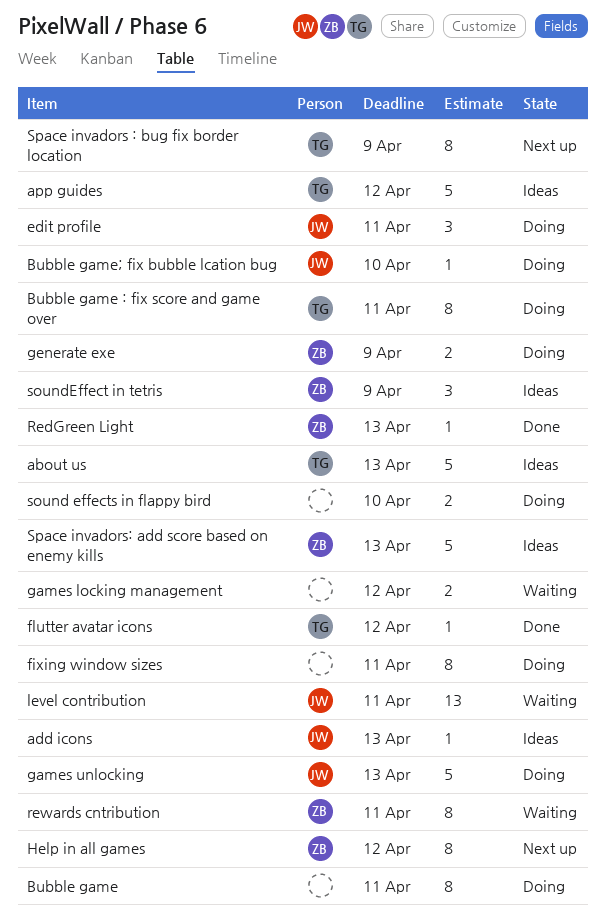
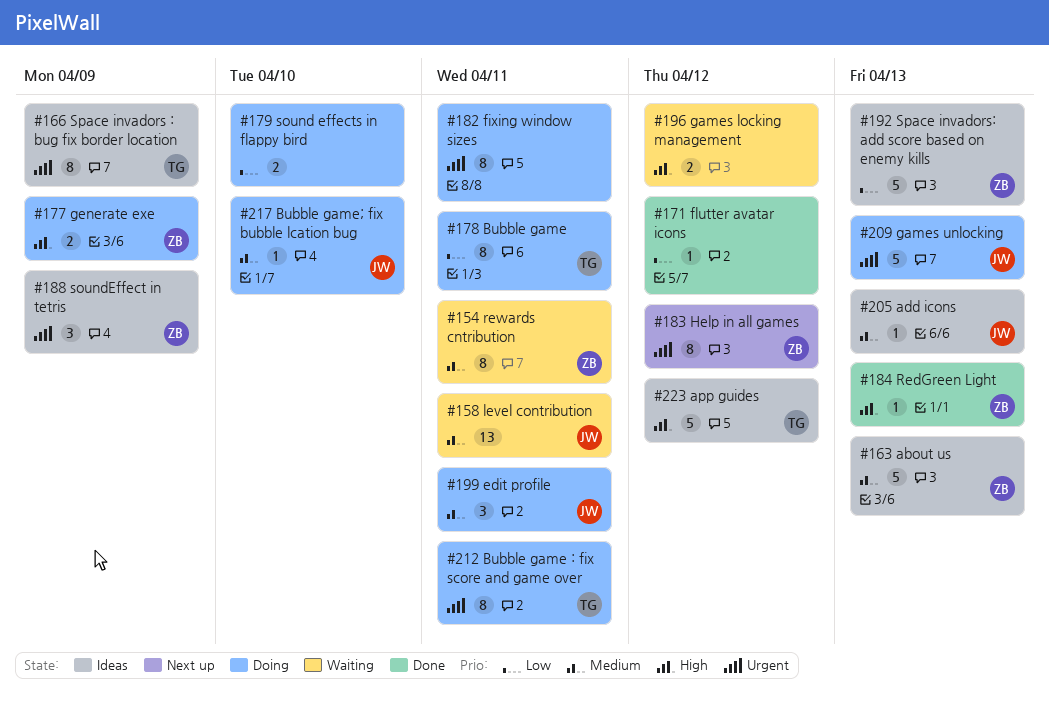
about us, owner: TG -> ZB
Bubble game, owner: none -> TG
flutter avatar icons, owner: TG -> none
Space invadors : bug fix border location, status: Next up -> Ideas

